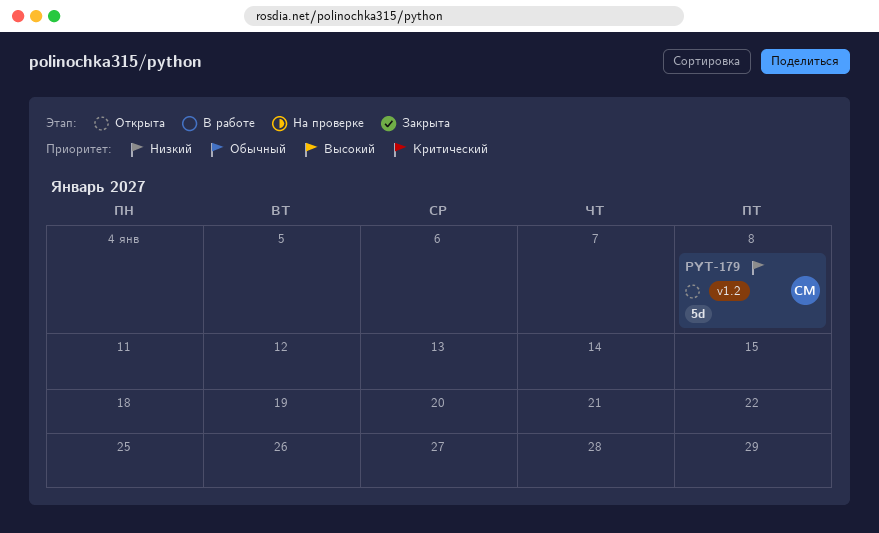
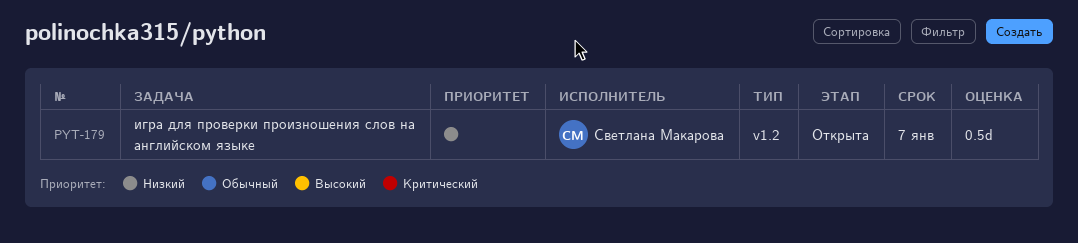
PYT-179, estimate: 5d -> 0.5d
PYT-179, due: Jan 8 -> Jan 7

